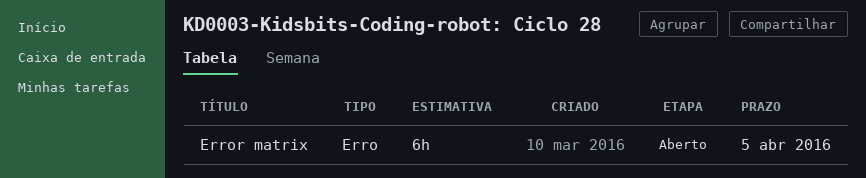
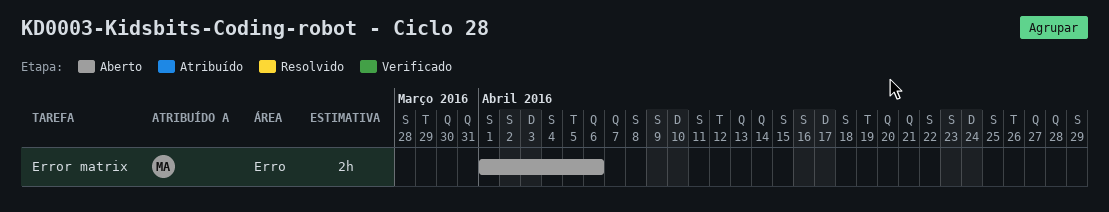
Error matrix, estimate: 6h -> 2h
Error matrix, due: Apr 5 -> Apr 6

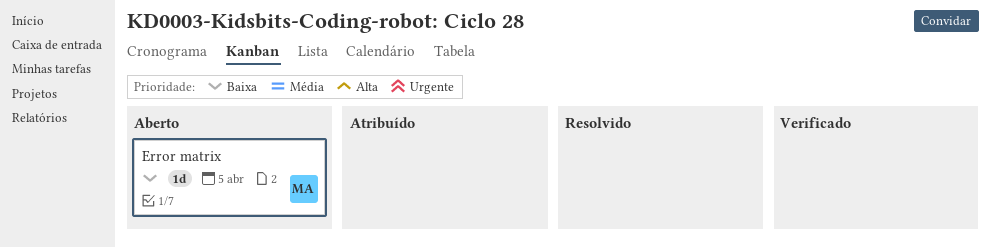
Error matrix, estimate: 2h -> 1d
Error matrix, due: Apr 6 -> Apr 5

